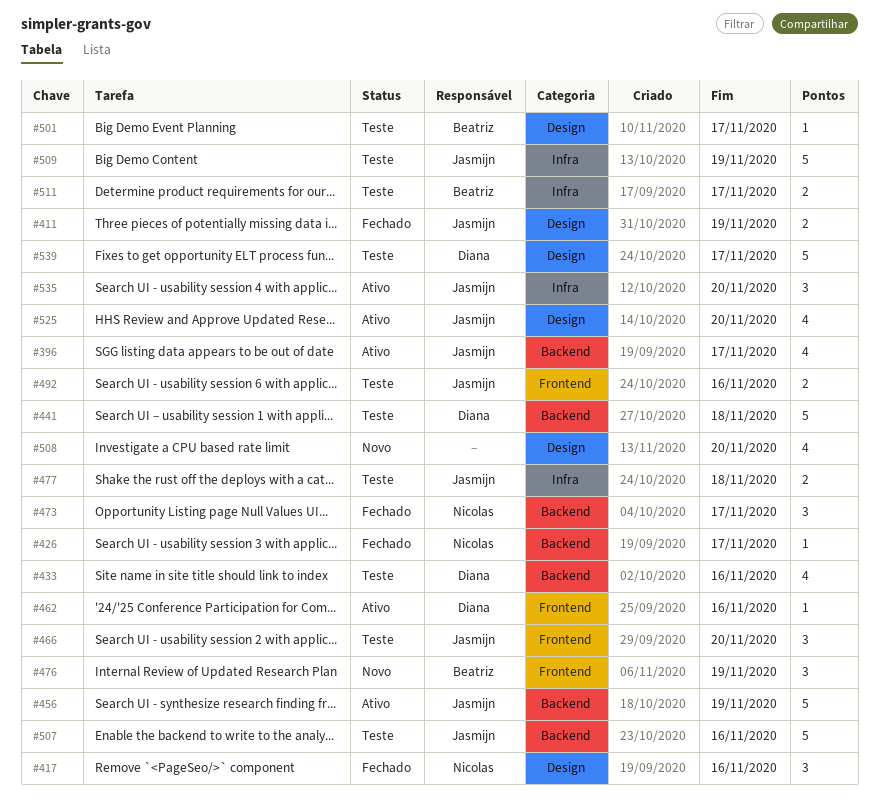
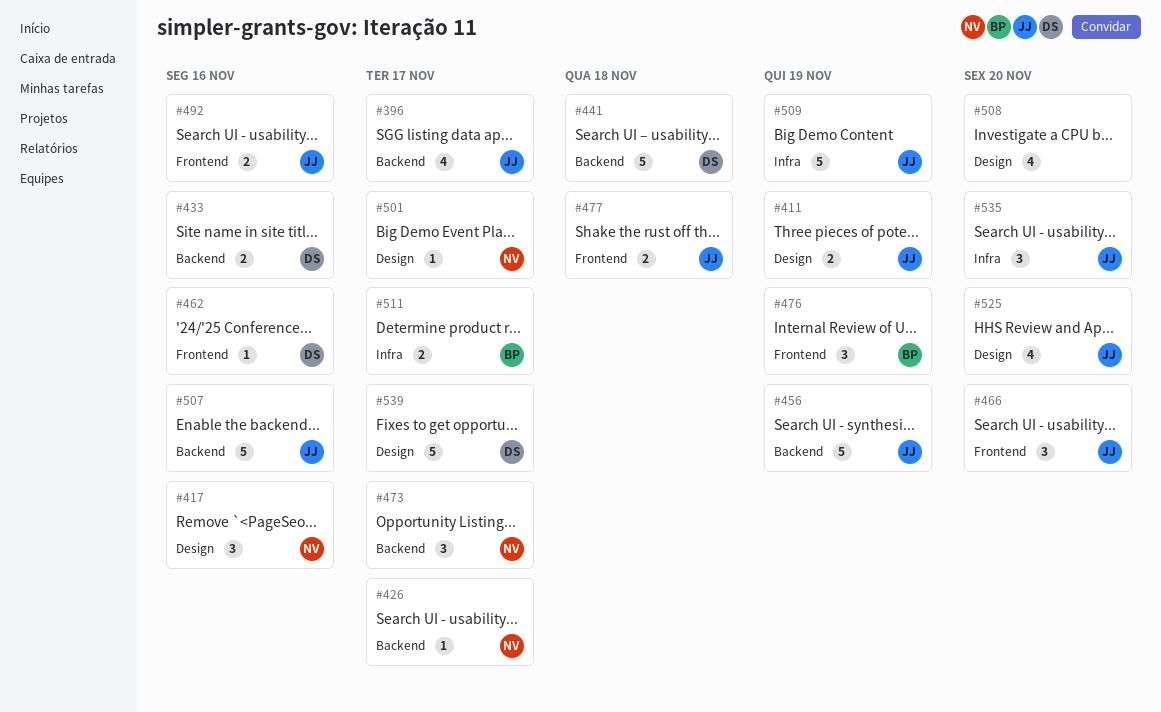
#433, estimate: 4 -> 2
#477, label: Infra -> Frontend
#501, owner: Beatriz -> Nicolas

